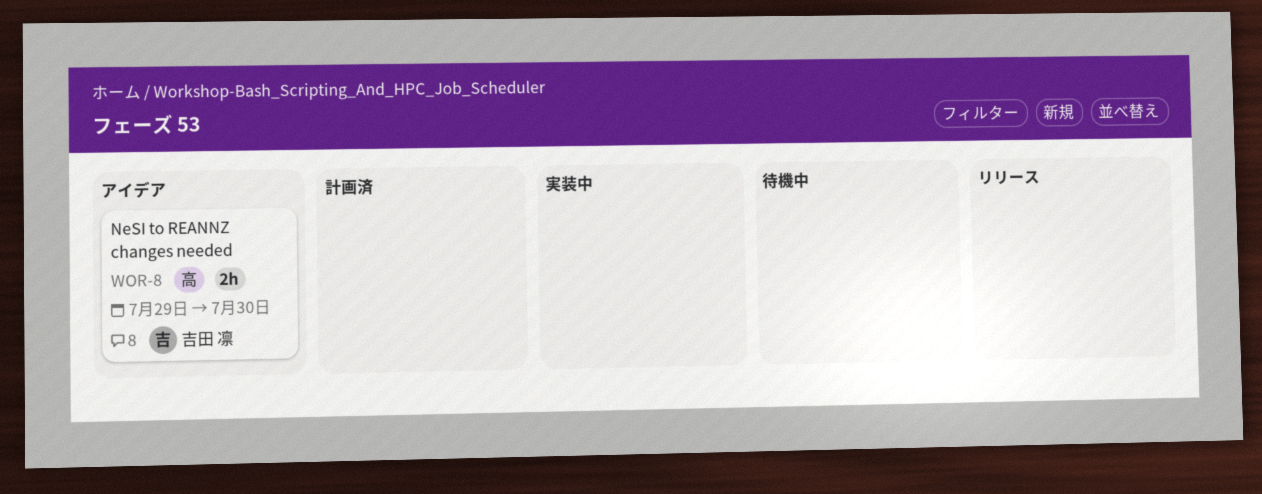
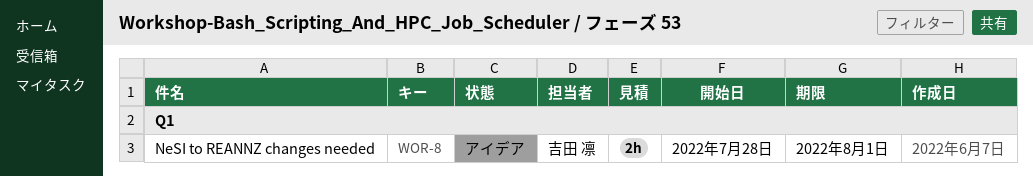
WOR-8, start: Jul 29 -> Jul 28
WOR-8, due: Jul 30 -> Aug 1

